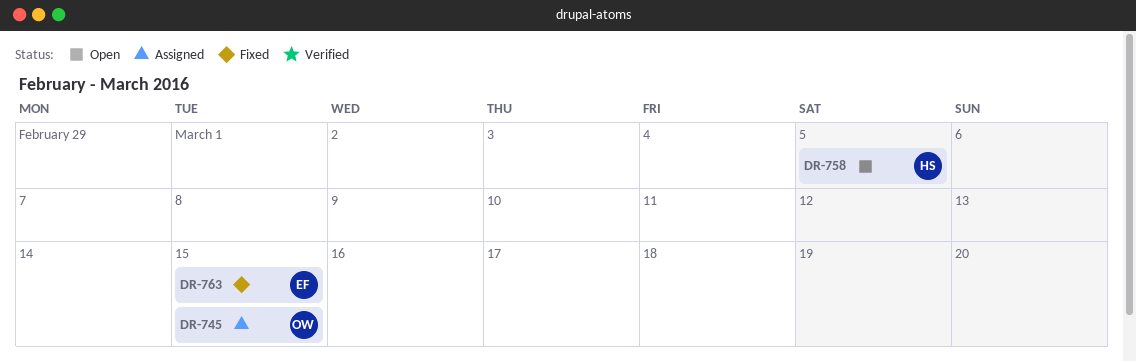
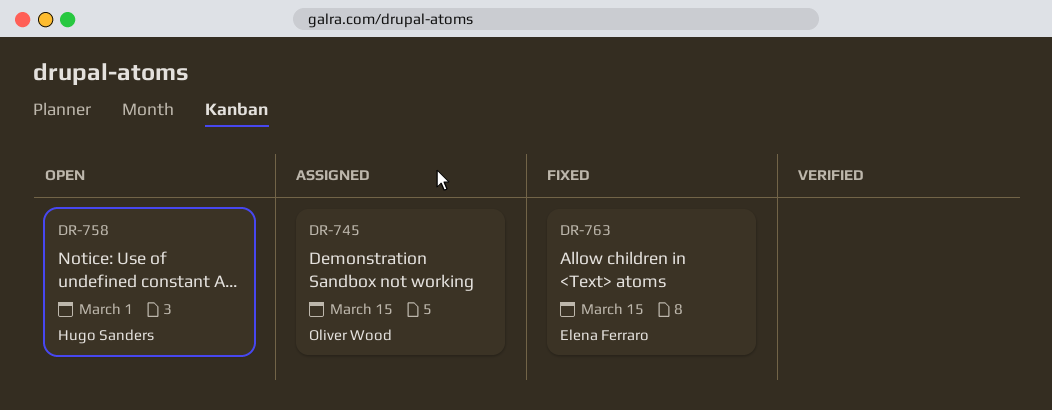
DR-758, due: Mar 5 -> Mar 1

